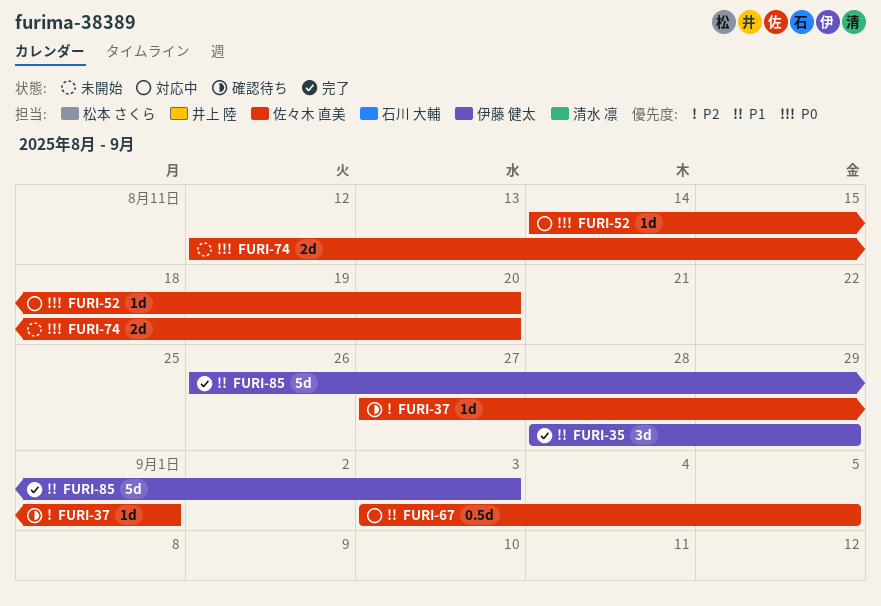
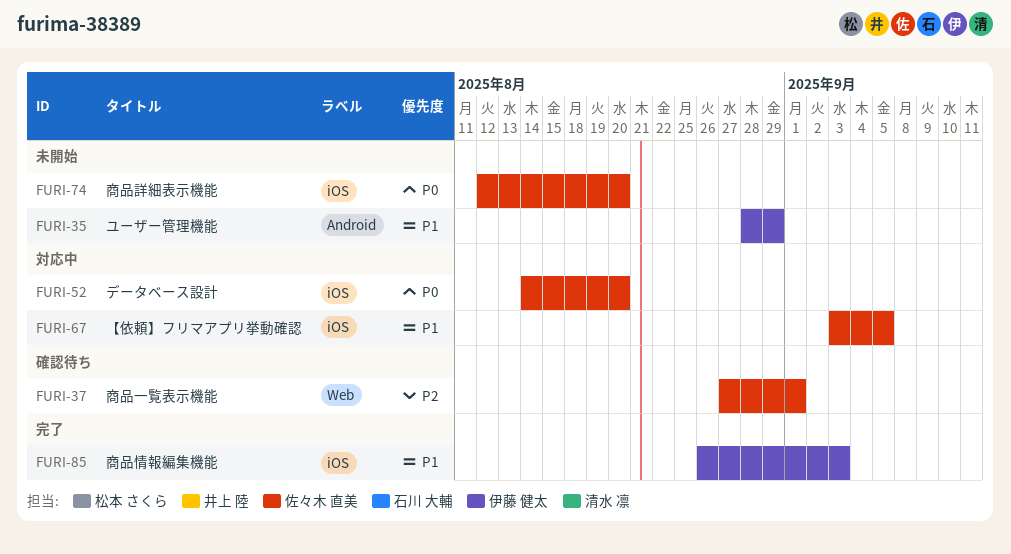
FURI-35, status: 完了 -> 未開始

